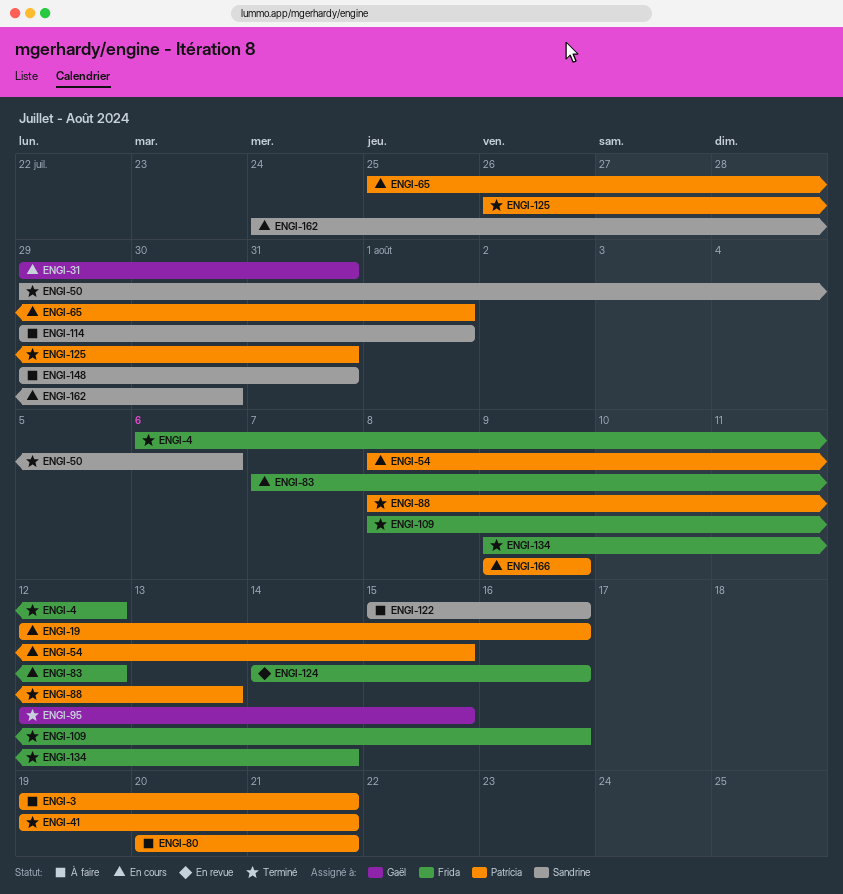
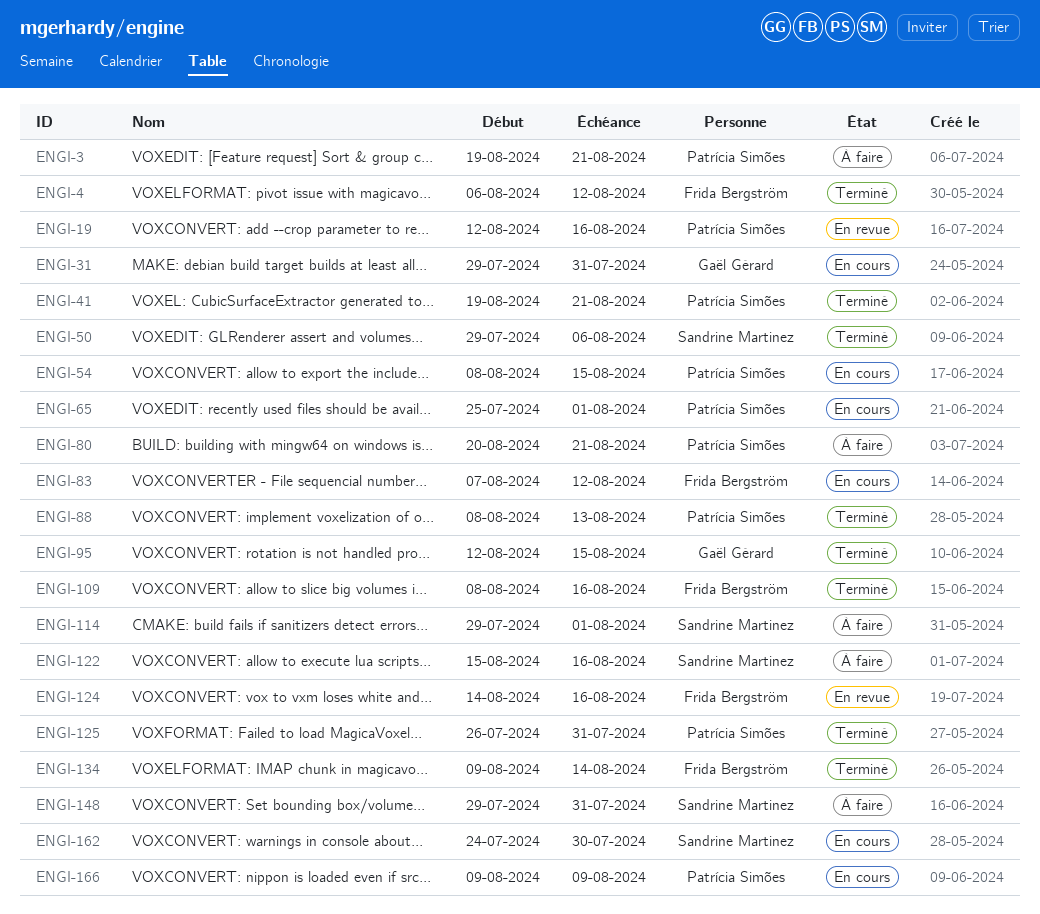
ENGI-19, status: En cours -> En revue

